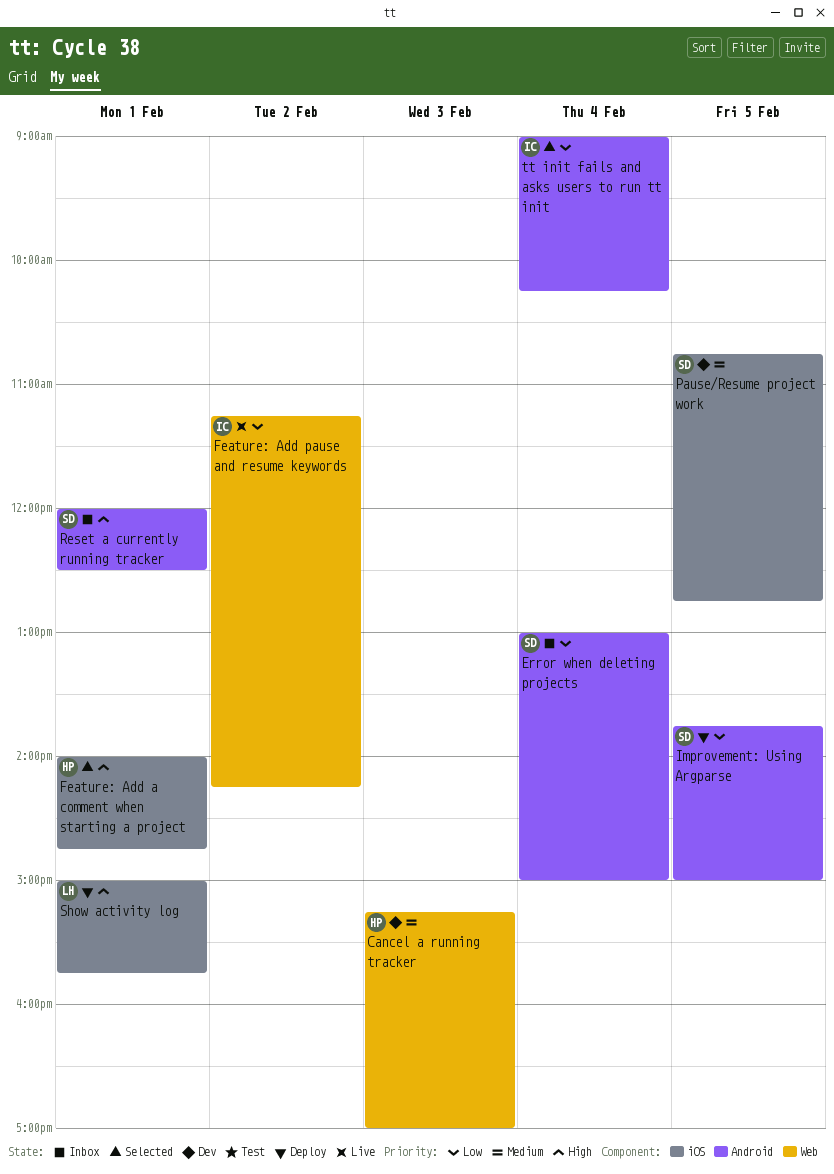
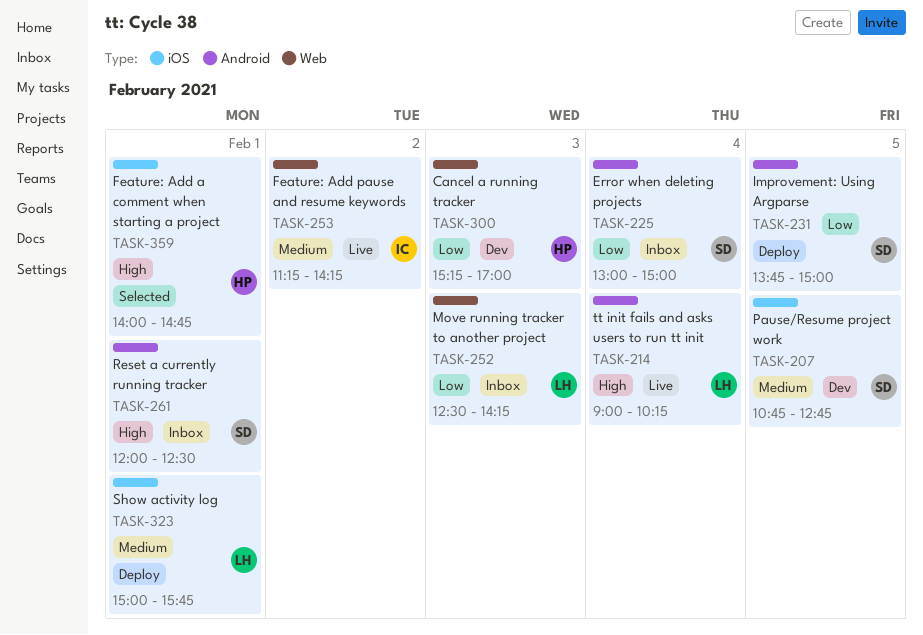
Cancel a running tracker, priority: Medium -> Low
Feature: Add pause and resume keywords, priority: Low -> Medium
Move running tracker to another project: none -> present
Show activity log, priority: High -> Medium
tt init fails and asks users to run tt init, status: Selected -> Live
tt init fails and asks users to run tt init, owner: IC -> LH
tt init fails and asks users to run tt init, priority: Low -> High

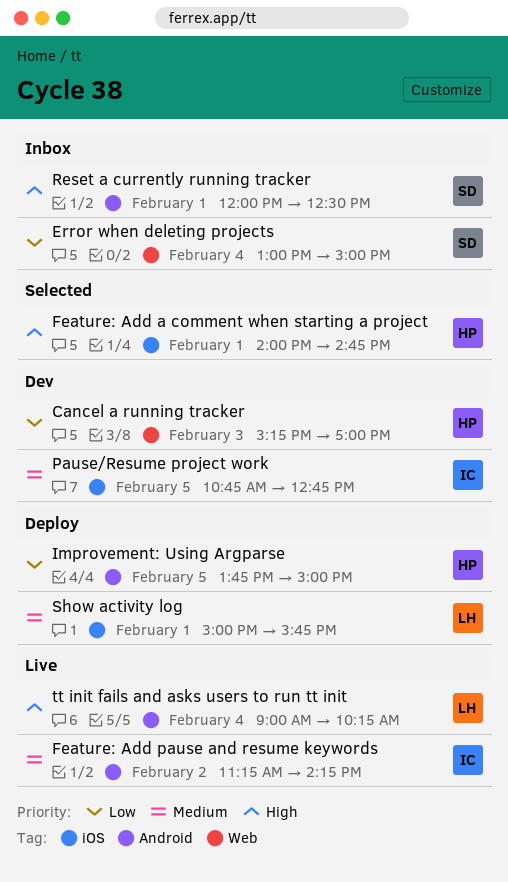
Error when deleting projects, label: Android -> Web
Feature: Add pause and resume keywords, label: Web -> Android
Improvement: Using Argparse, owner: SD -> HP
Move running tracker to another project: present -> none
Pause/Resume project work, owner: SD -> IC

